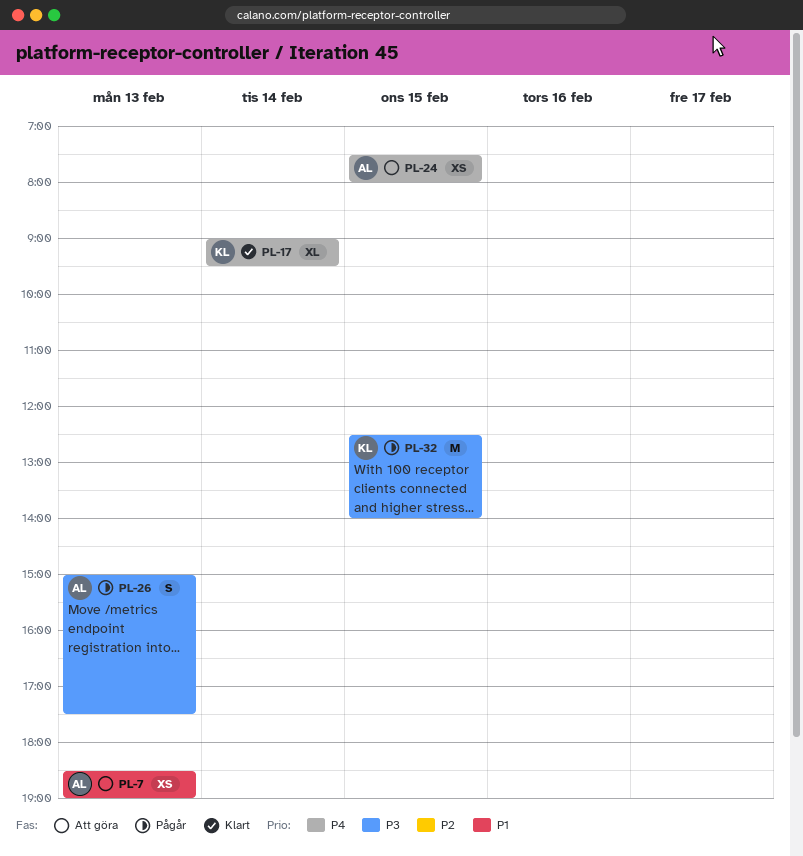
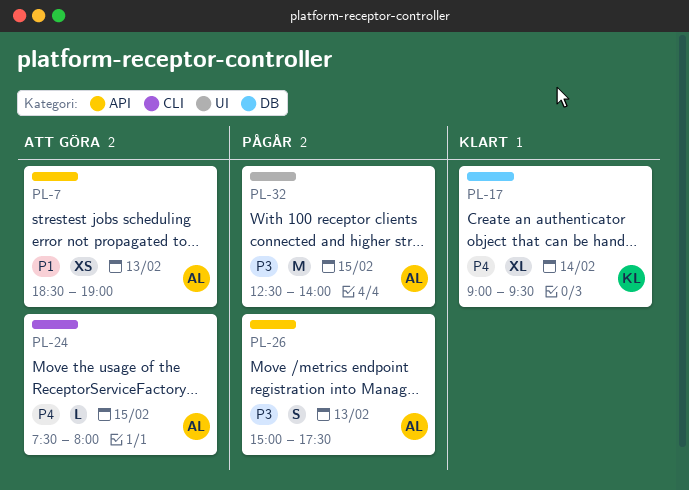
PL-24, estimate: XS -> L
PL-32, owner: KL -> AL

